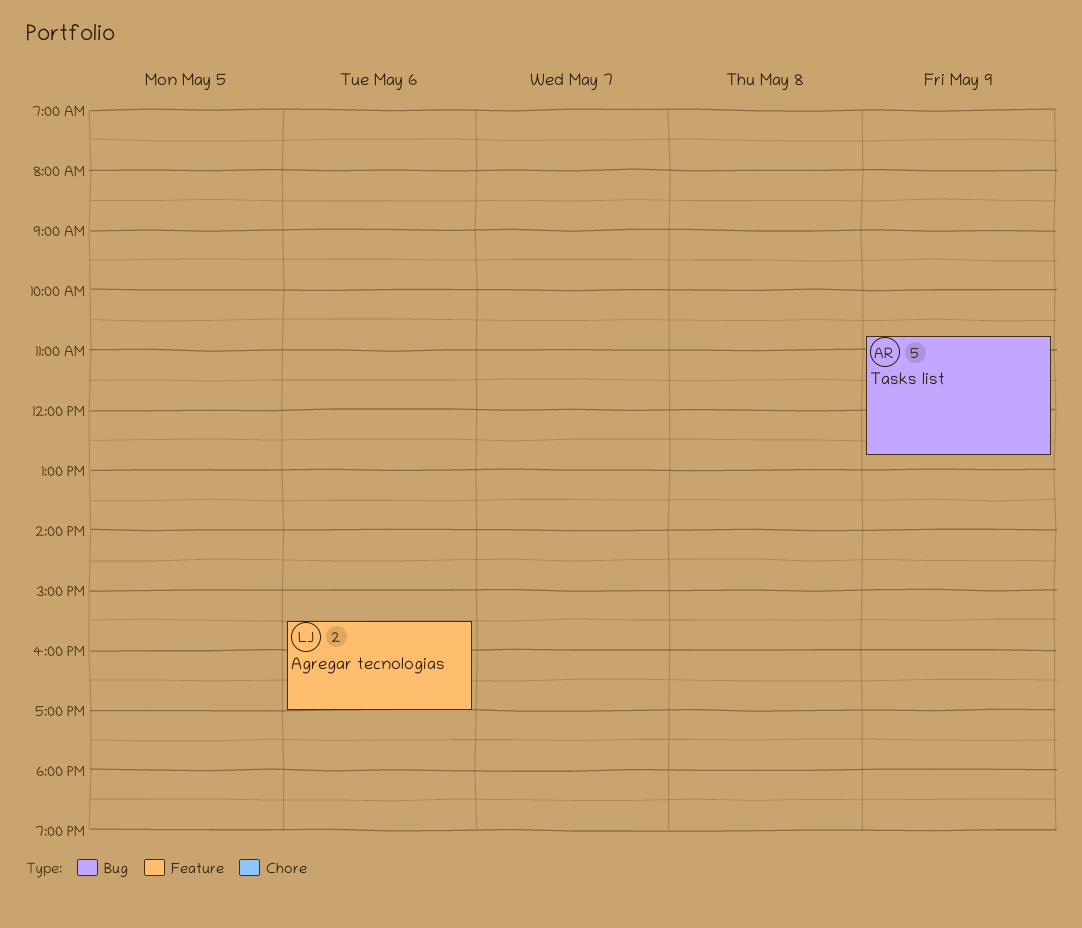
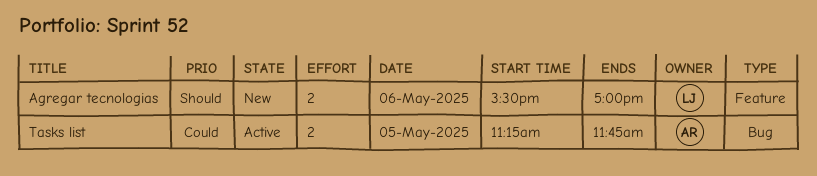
Tasks list, estimate: 5 -> 2
Tasks list, day: May 9 -> May 5
Tasks list, begins: 10:45 -> 11:15
Tasks list, ends: 12:45 -> 11:45

